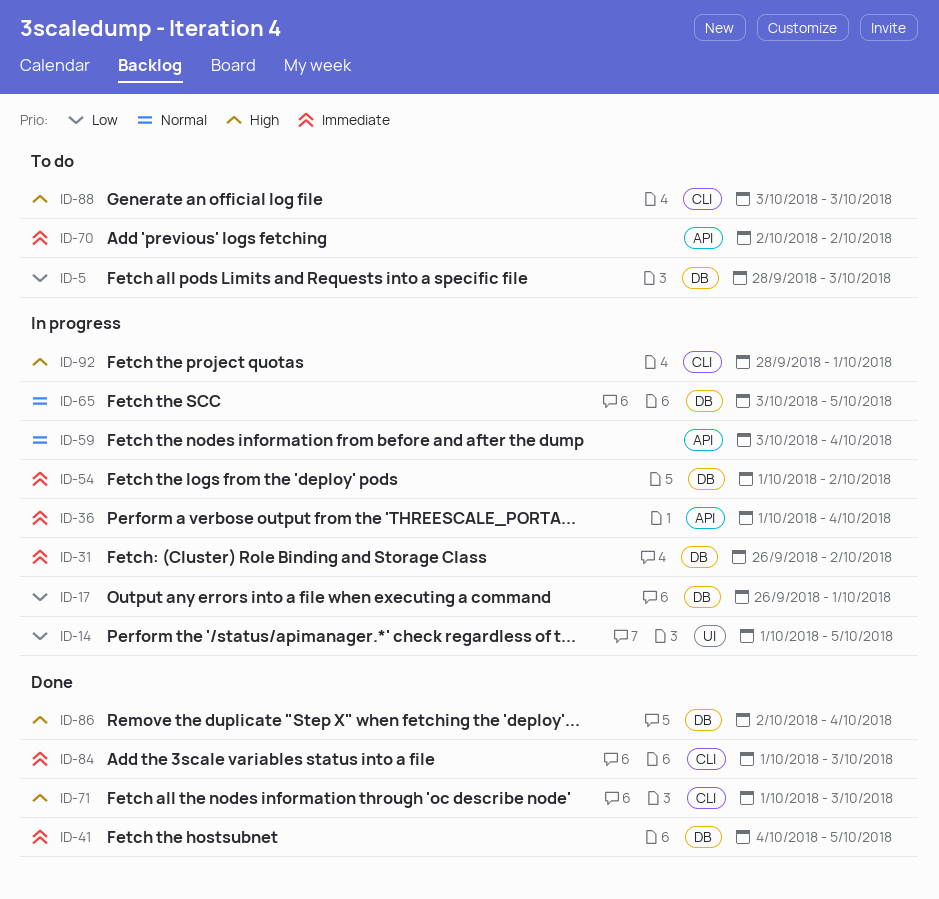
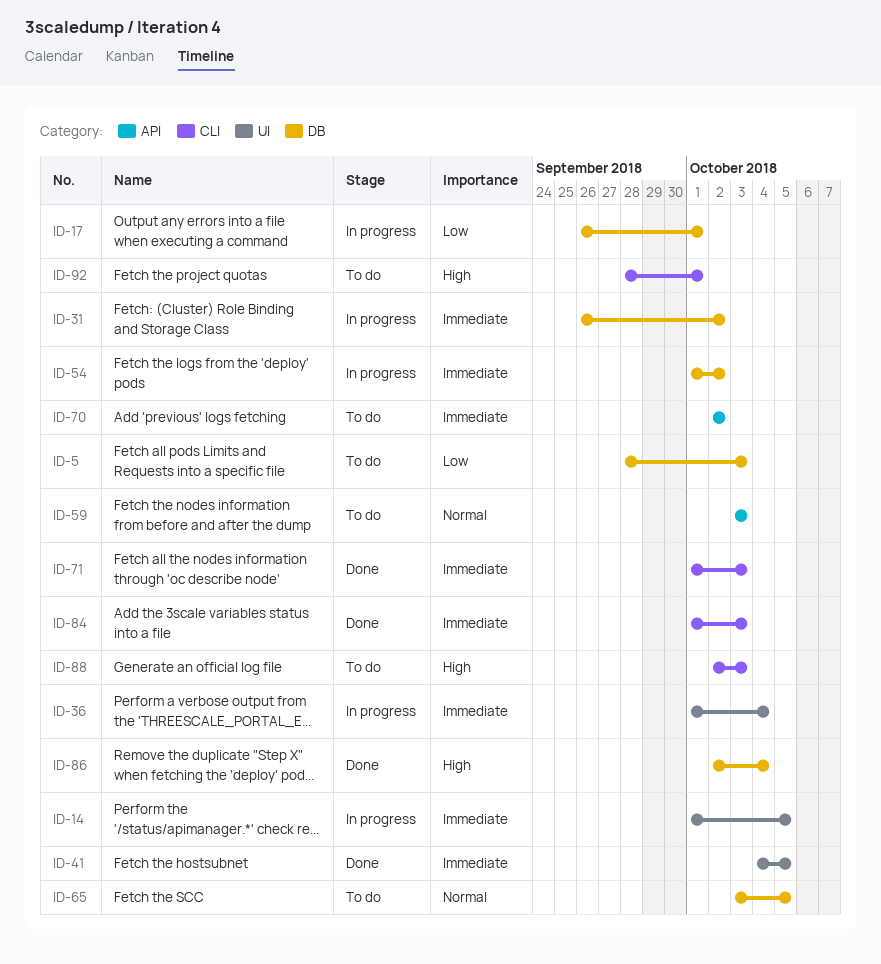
ID-14, priority: Low -> Immediate
ID-36, label: API -> UI
ID-41, label: DB -> UI
ID-59, status: In progress -> To do
ID-59, due: Oct 4 -> Oct 3
ID-65, status: In progress -> To do
ID-71, priority: High -> Immediate
ID-88, start: Oct 3 -> Oct 2
ID-92, status: In progress -> To do

